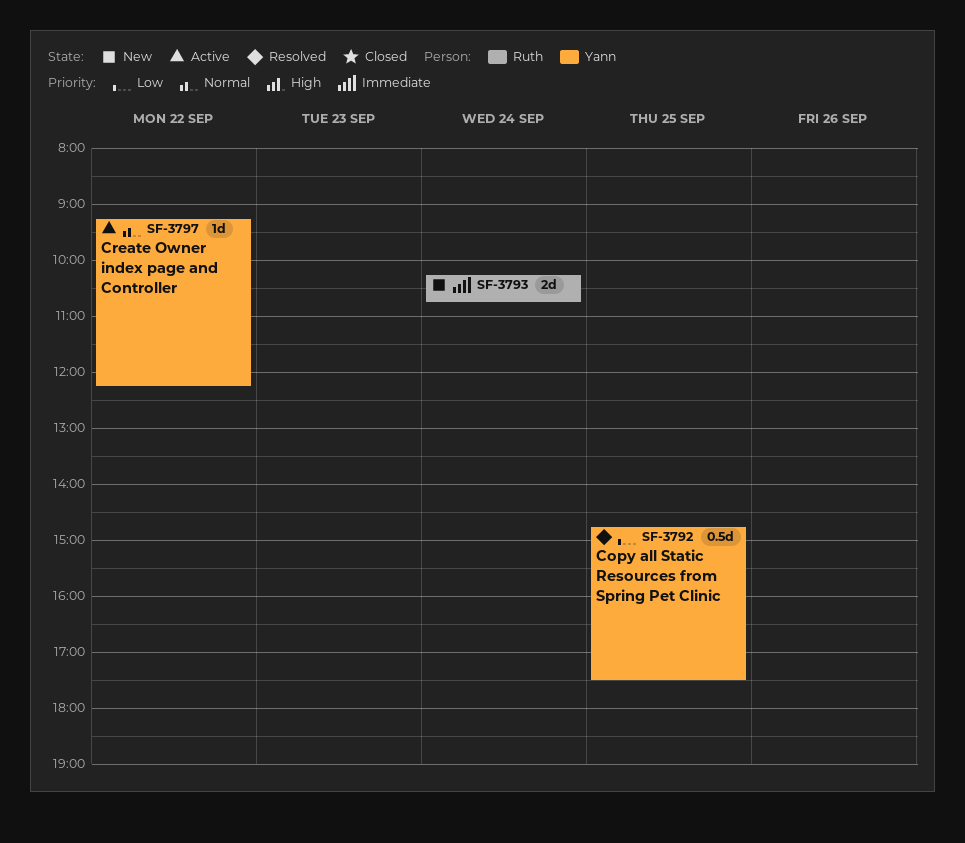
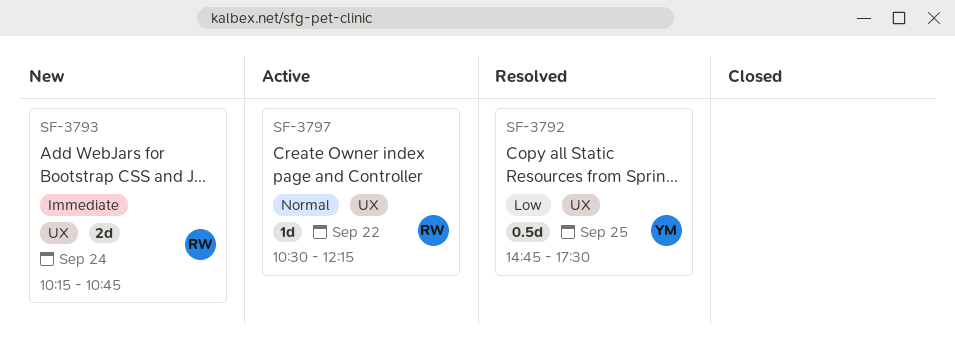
SF-3797, owner: Yann -> Ruth
SF-3797, begins: 09:15 -> 10:30

